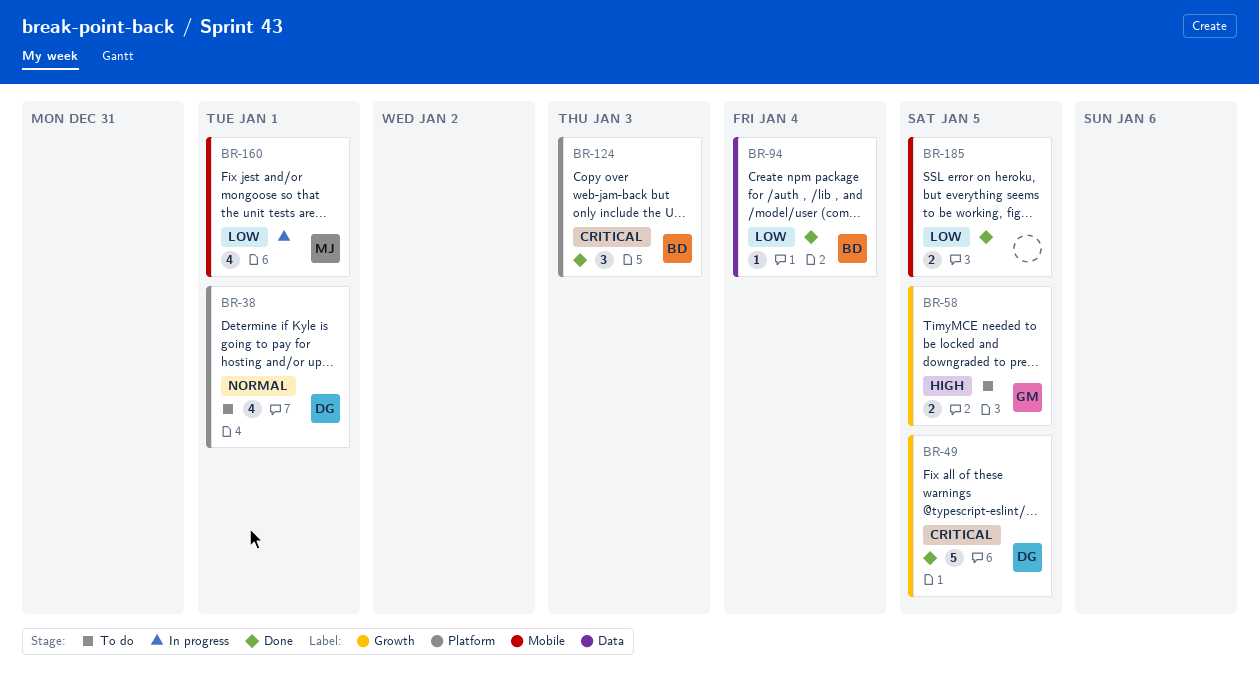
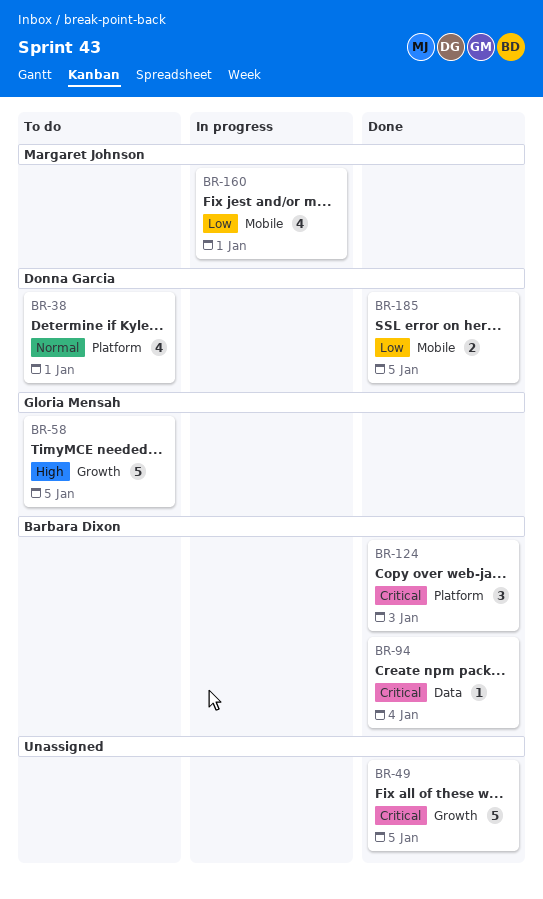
BR-49, owner: Donna Garcia -> none
BR-58, estimate: 2 -> 5
BR-94, priority: Low -> Critical
BR-185, owner: none -> Donna Garcia

